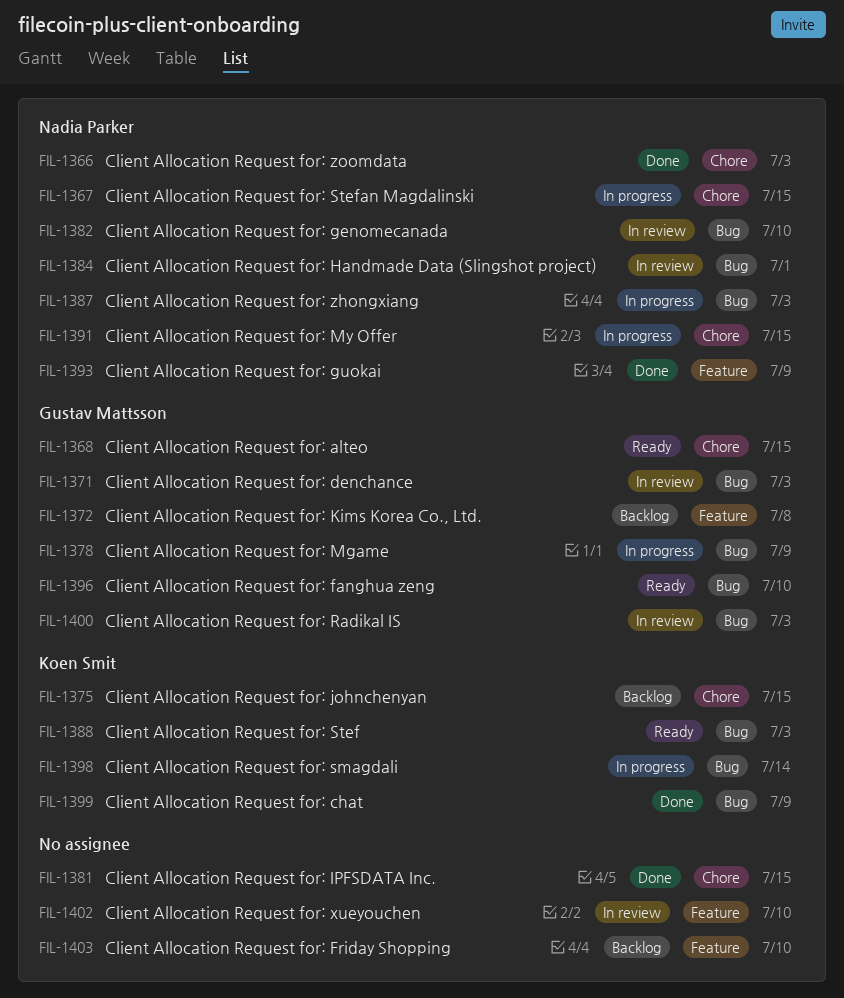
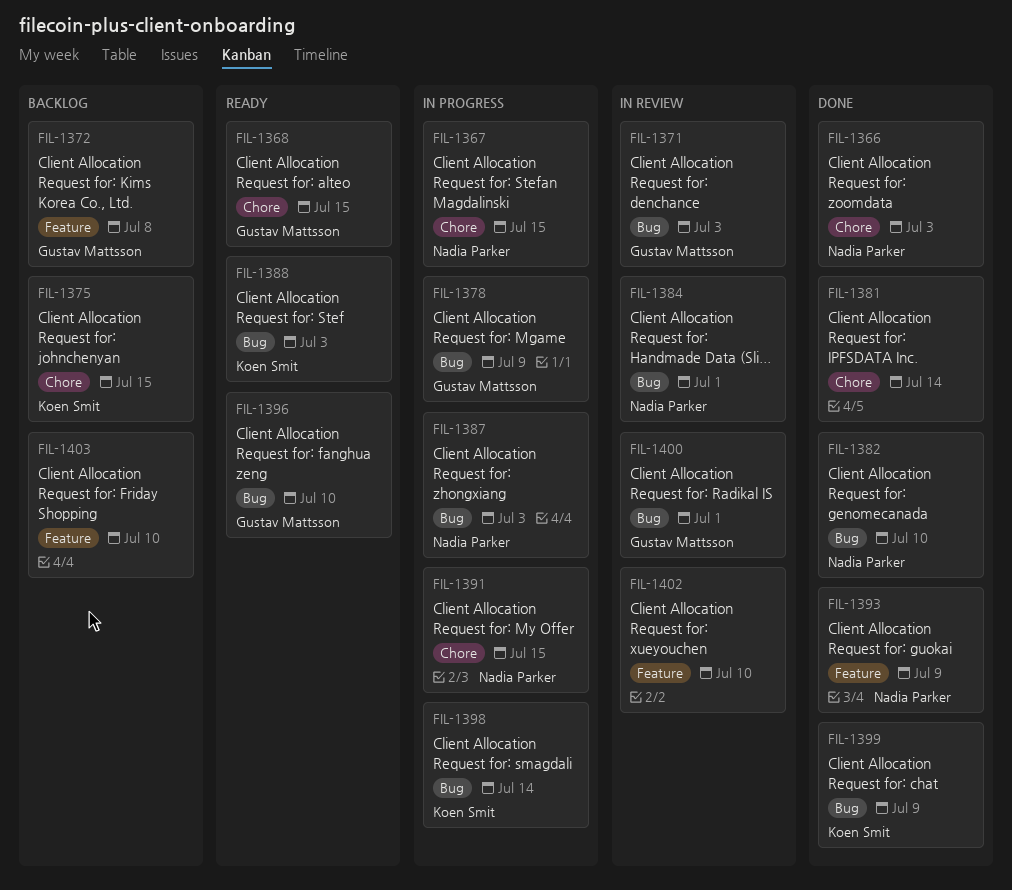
FIL-1381, due: Jul 15 -> Jul 14
FIL-1382, status: In review -> Done
FIL-1400, due: Jul 3 -> Jul 1

